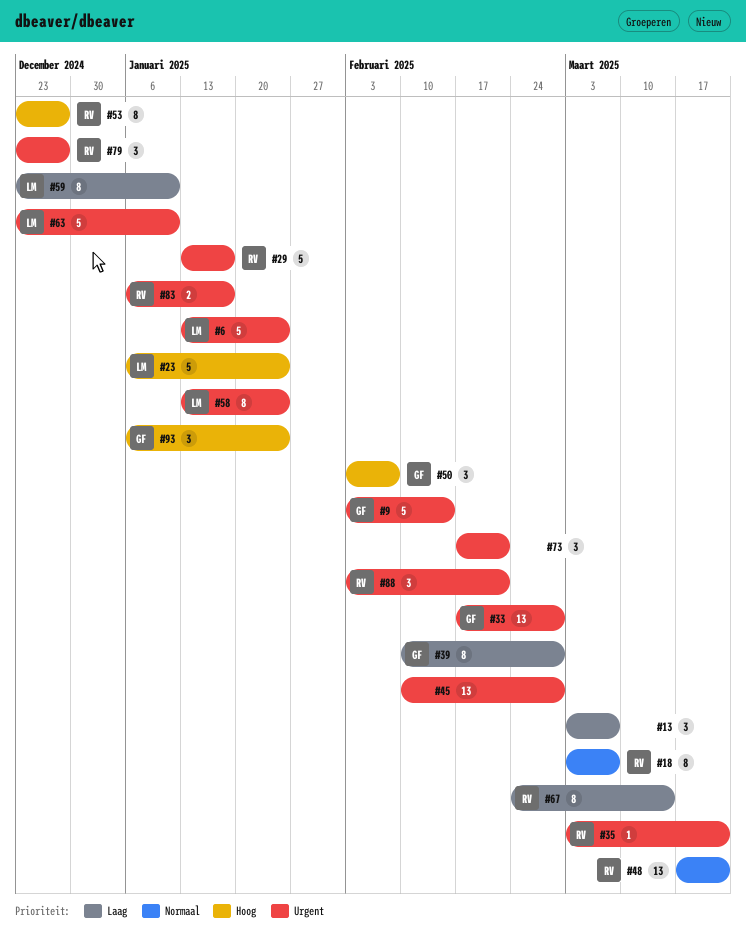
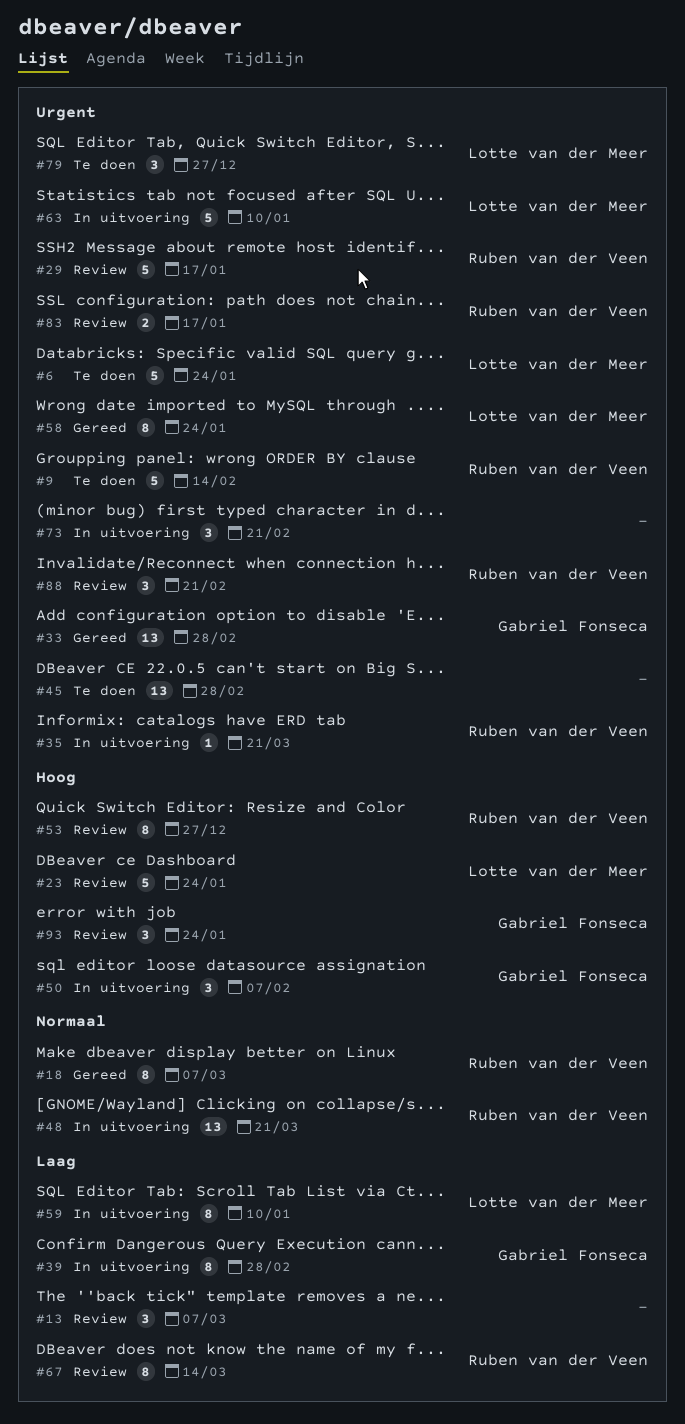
#9, owner: Gabriel Fonseca -> Ruben van der Veen
#79, owner: Ruben van der Veen -> Lotte van der Meer

